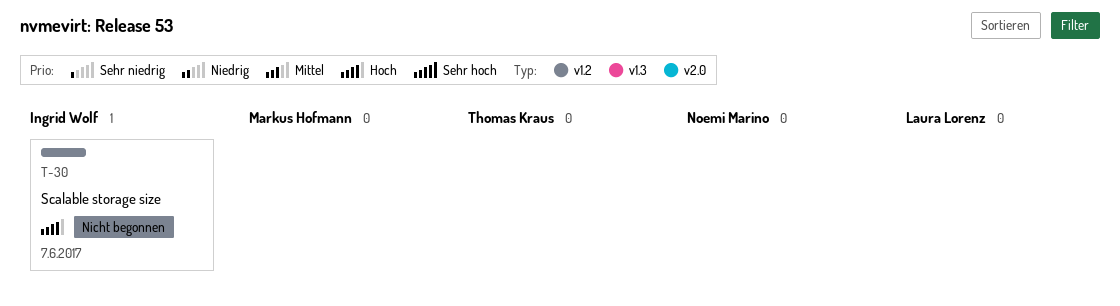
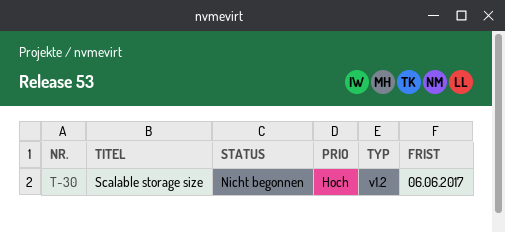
T-30, due: Jun 7 -> Jun 6

